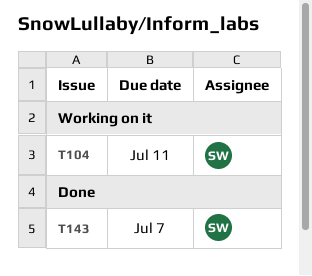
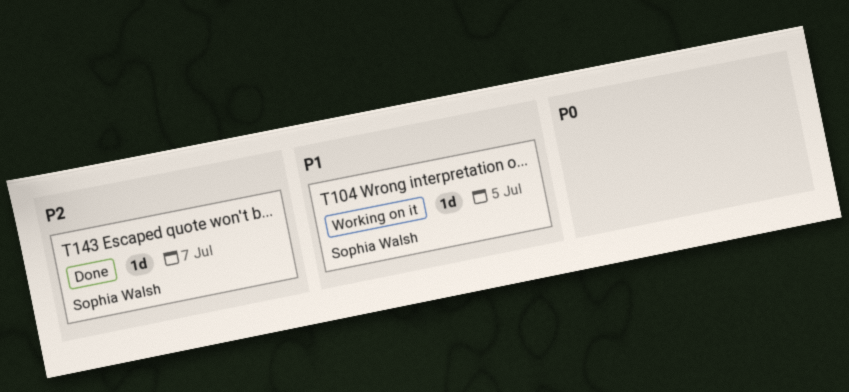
T104, due: Jul 11 -> Jul 5

